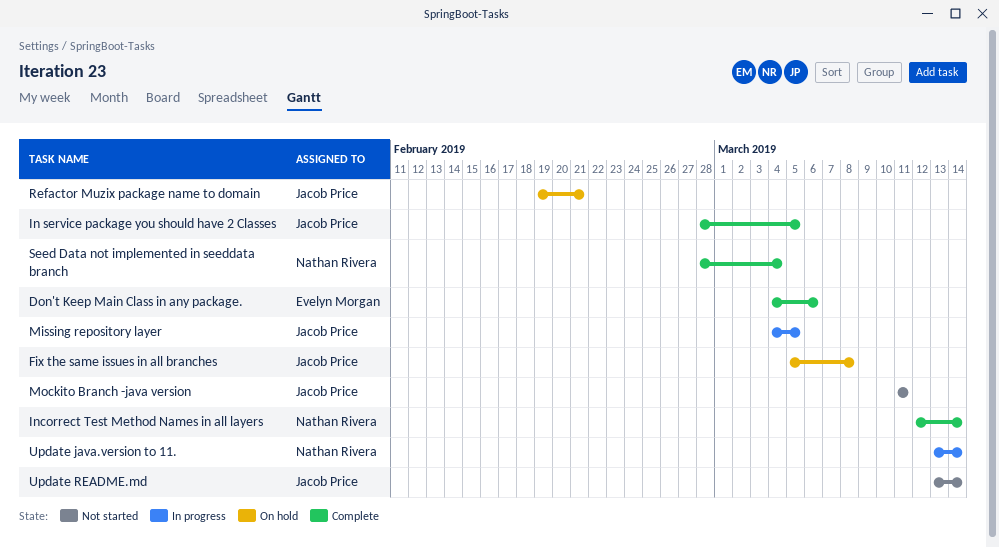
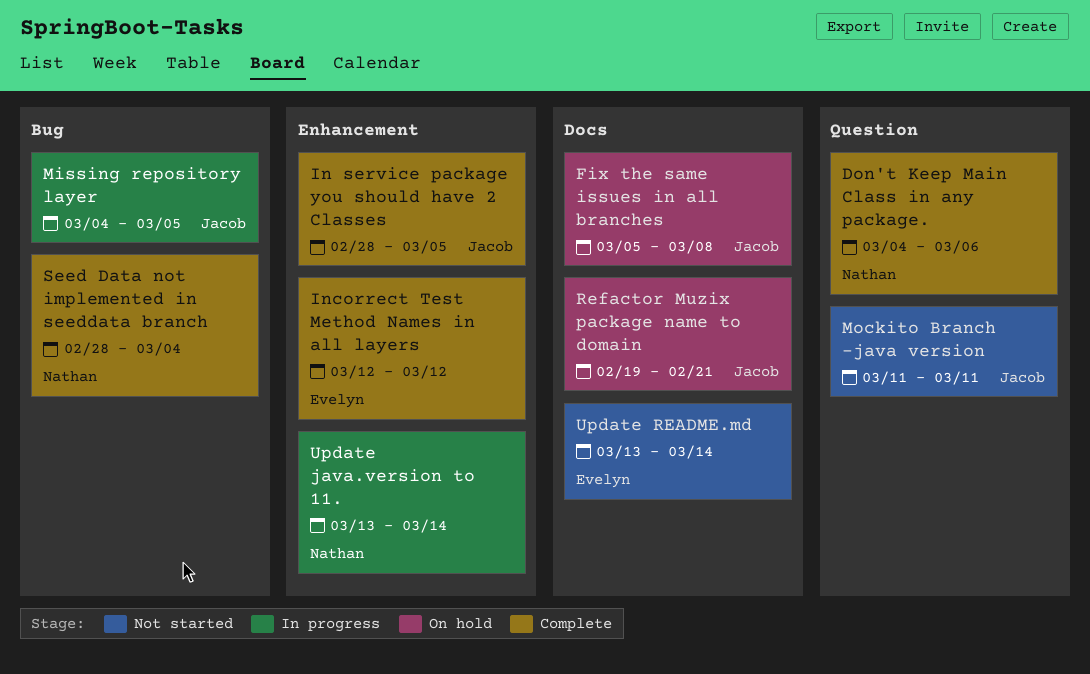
Don't Keep Main Class in any package., owner: Evelyn Morgan -> Nathan Rivera
Incorrect Test Method Names in all layers, owner: Nathan Rivera -> Evelyn Morgan
Incorrect Test Method Names in all layers, due: Mar 14 -> Mar 12
Update README.md, owner: Jacob Price -> Evelyn Morgan

